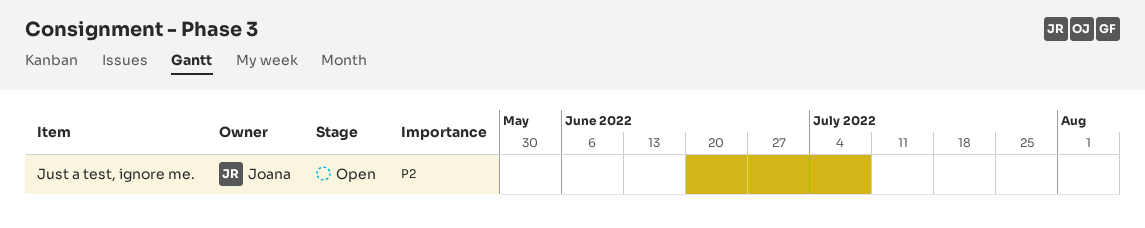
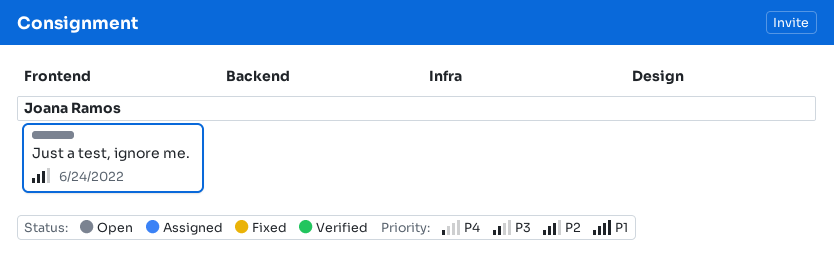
Just a test, ignore me., due: Jul 8 -> Jun 24

